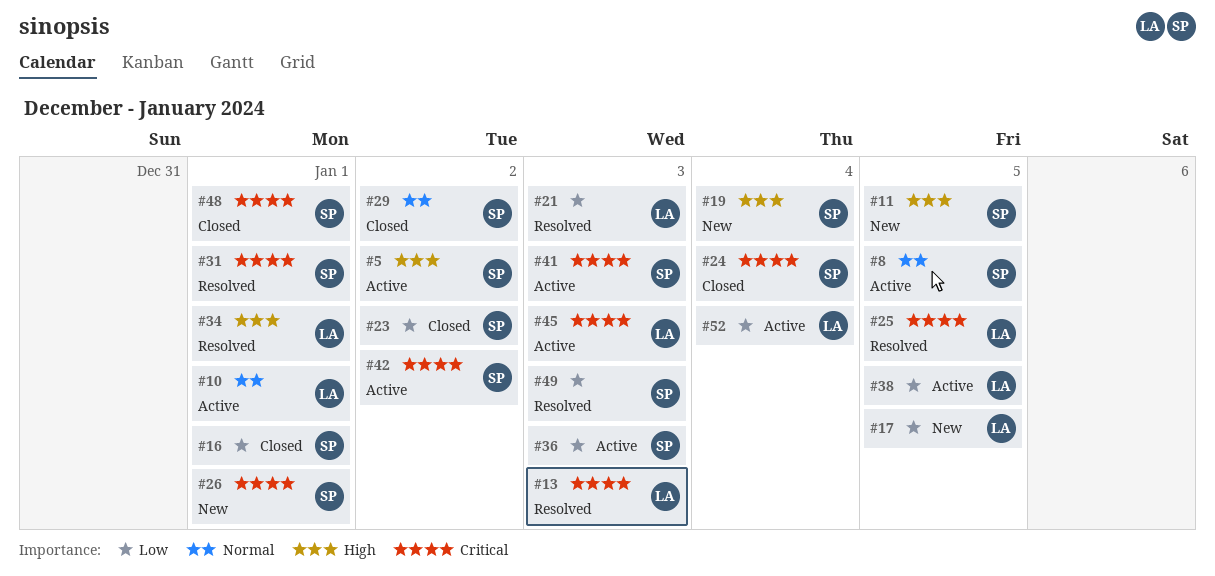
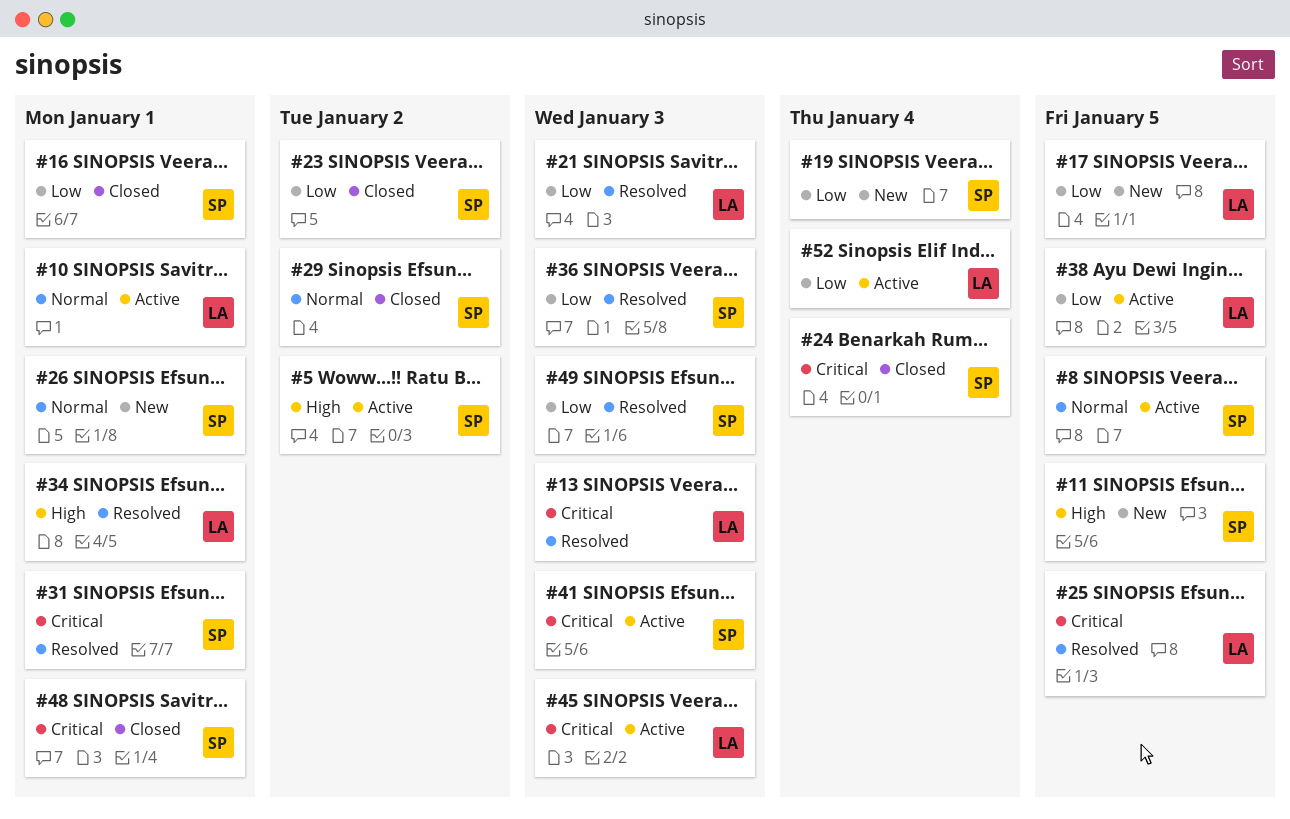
#19, priority: High -> Low
#26, priority: Critical -> Normal
#36, status: Active -> Resolved
#42: present -> none

